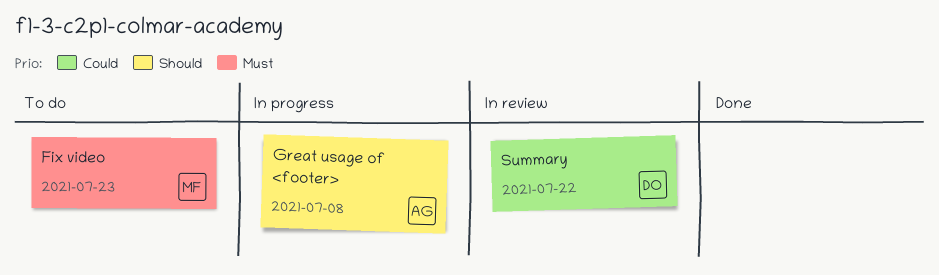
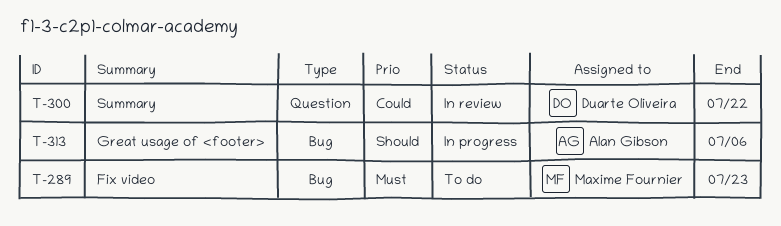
Great usage of <footer>, due: Jul 8 -> Jul 6

